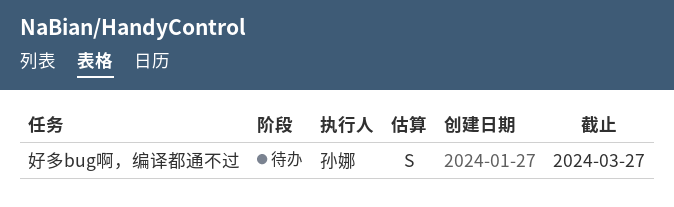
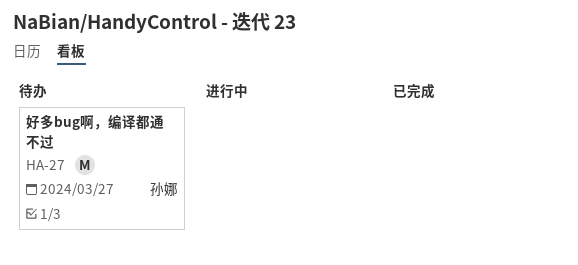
好多bug啊，编译都通不过, estimate: S -> M

